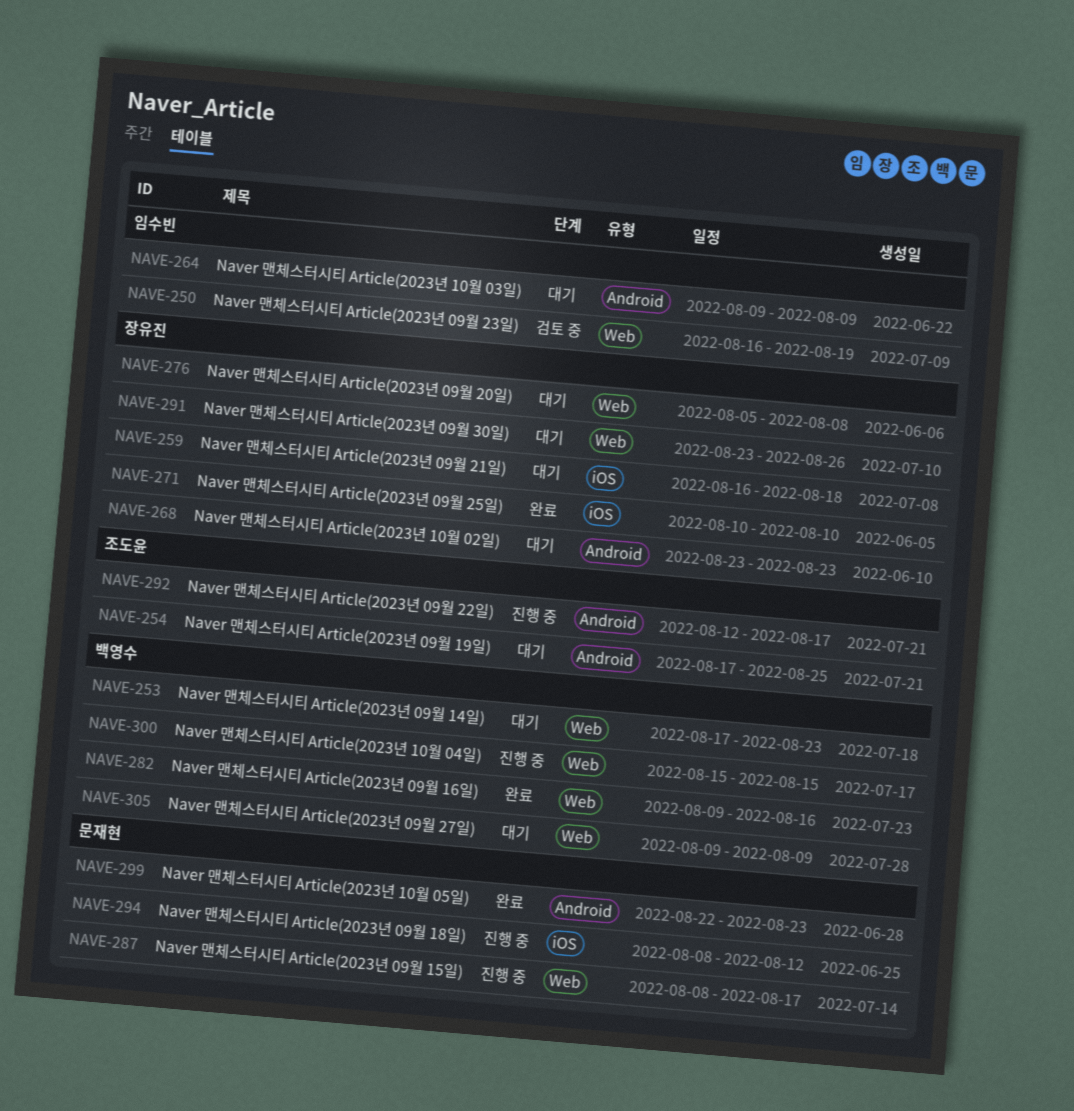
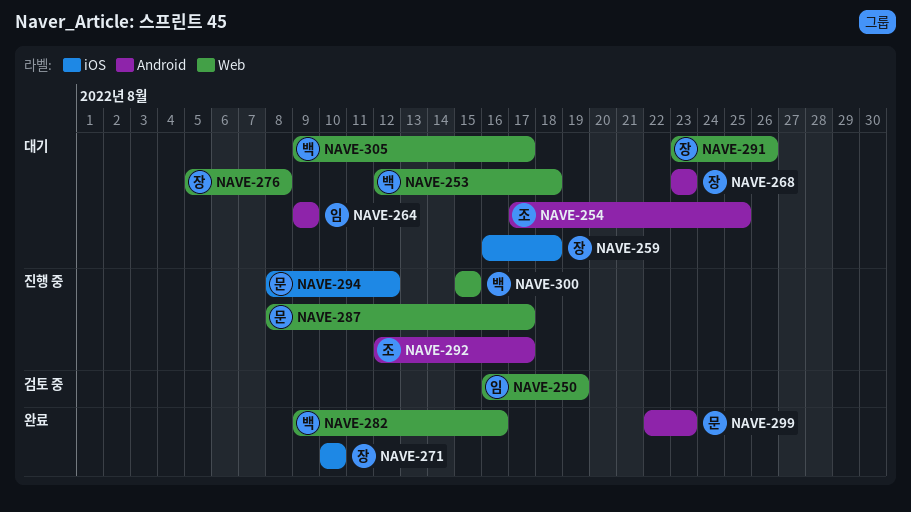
NAVE-253, start: Aug 17 -> Aug 12
NAVE-253, due: Aug 23 -> Aug 18
NAVE-305, due: Aug 9 -> Aug 17

